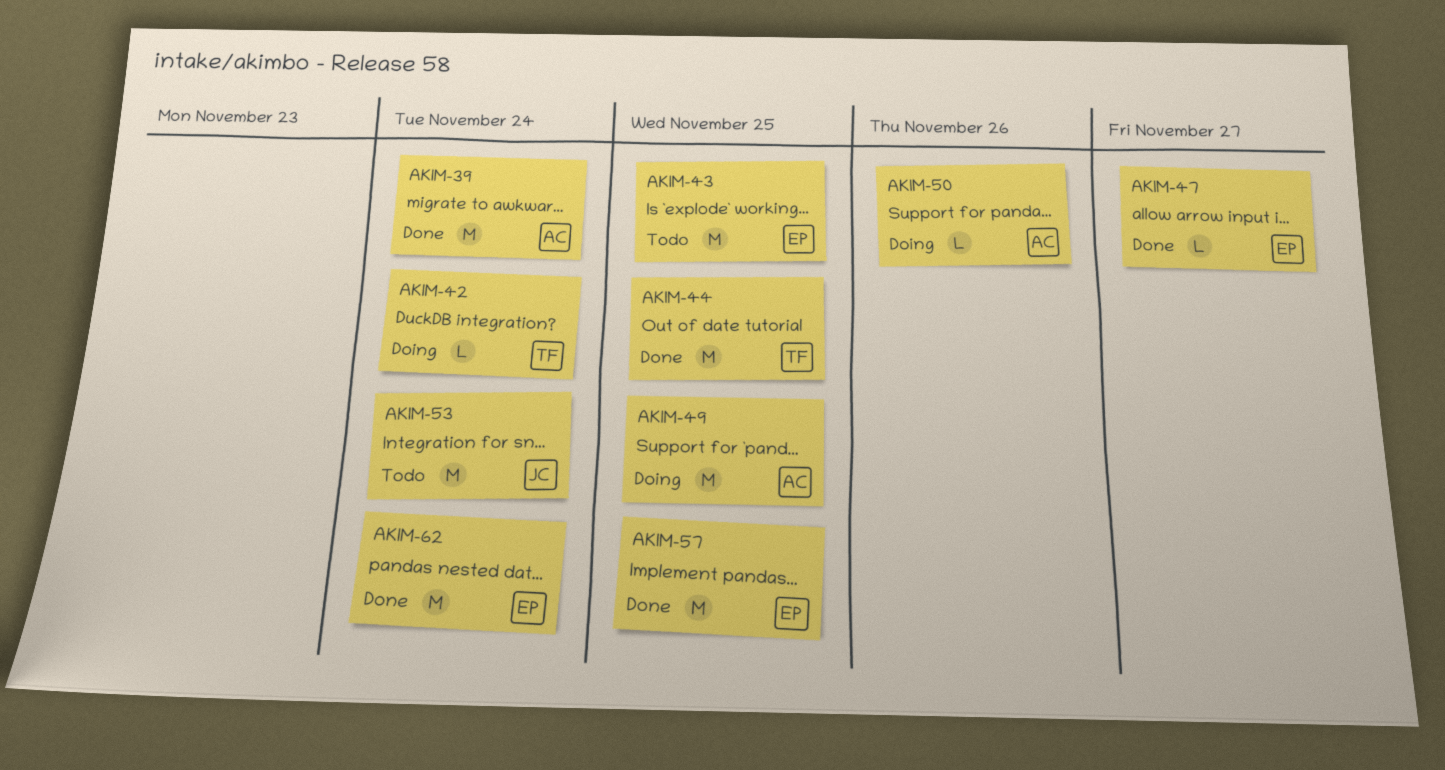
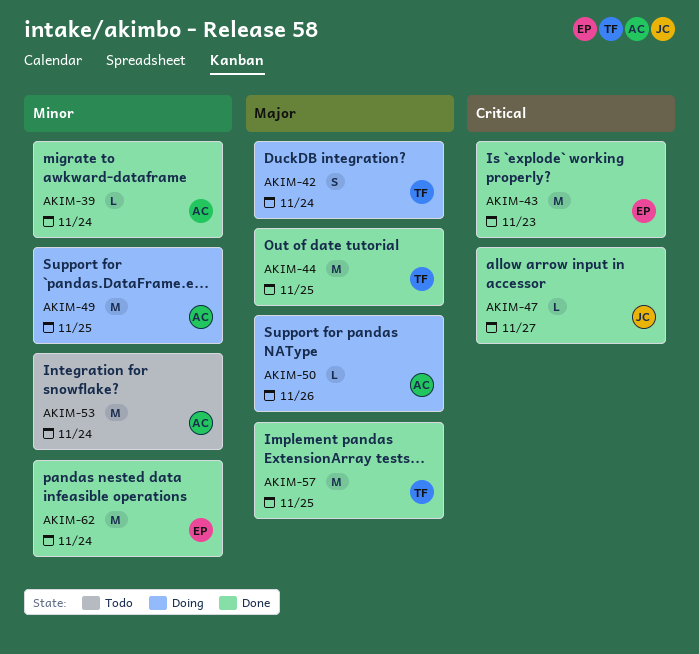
AKIM-39, estimate: M -> L
AKIM-42, estimate: L -> S
AKIM-43, status: Todo -> Done
AKIM-43, due: Nov 25 -> Nov 23
AKIM-47, owner: EP -> JC
AKIM-53, owner: JC -> AC
AKIM-57, owner: EP -> TF

